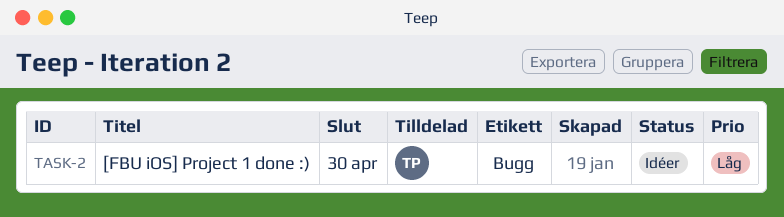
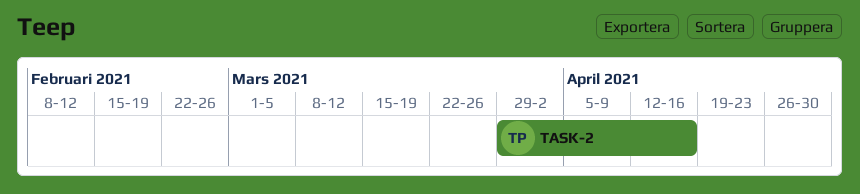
TASK-2, due: Apr 30 -> Apr 16

